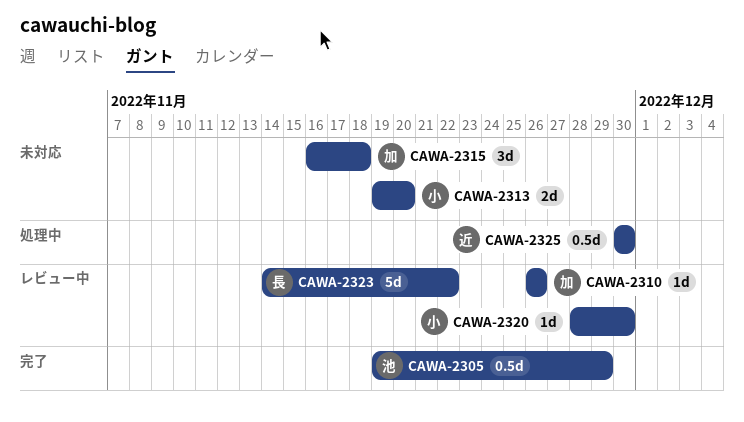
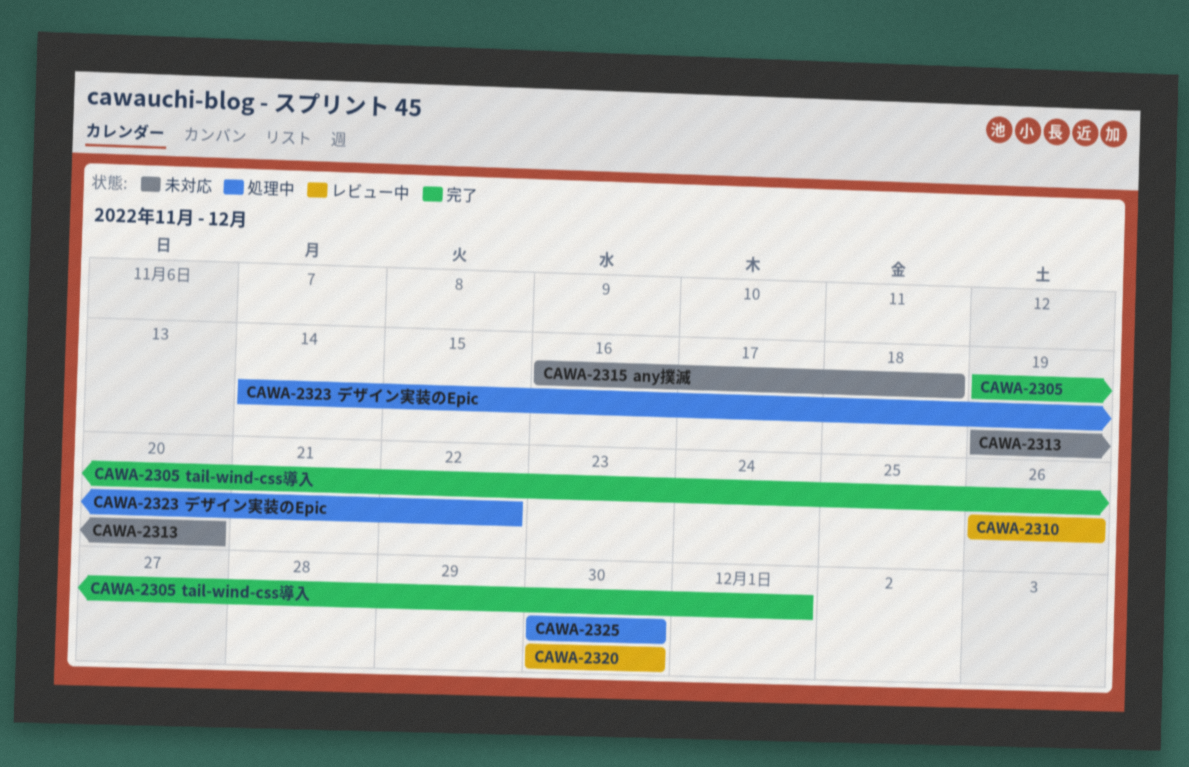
CAWA-2305, due: Nov 29 -> Dec 1
CAWA-2320, start: Nov 28 -> Nov 30
CAWA-2323, status: レビュー中 -> 処理中

